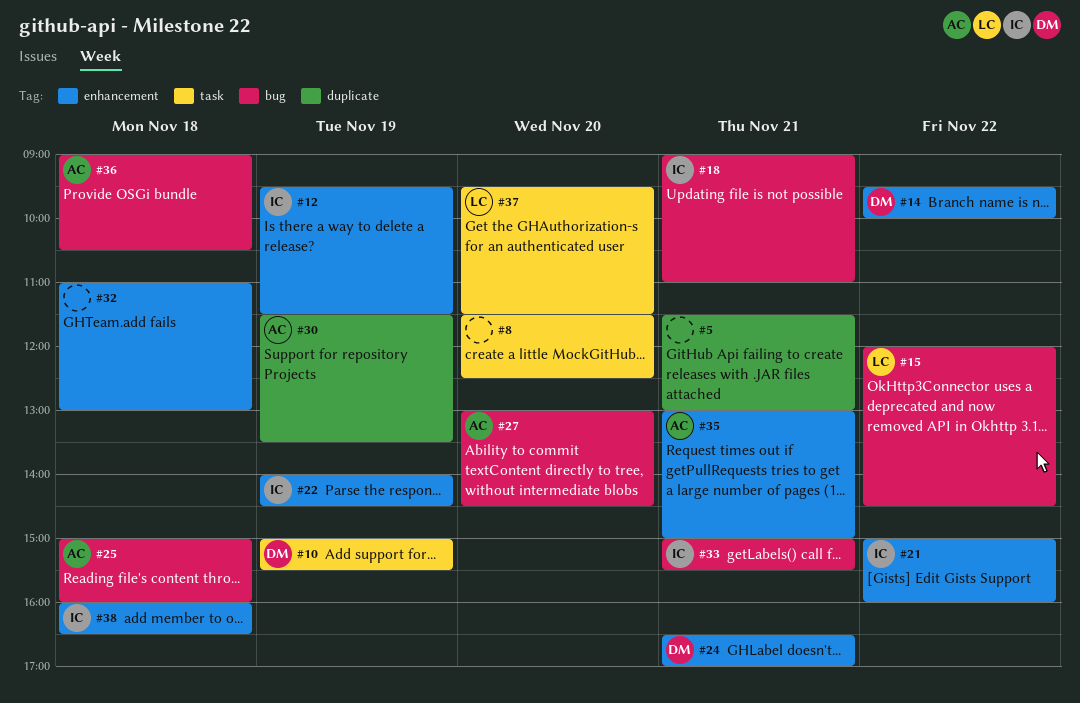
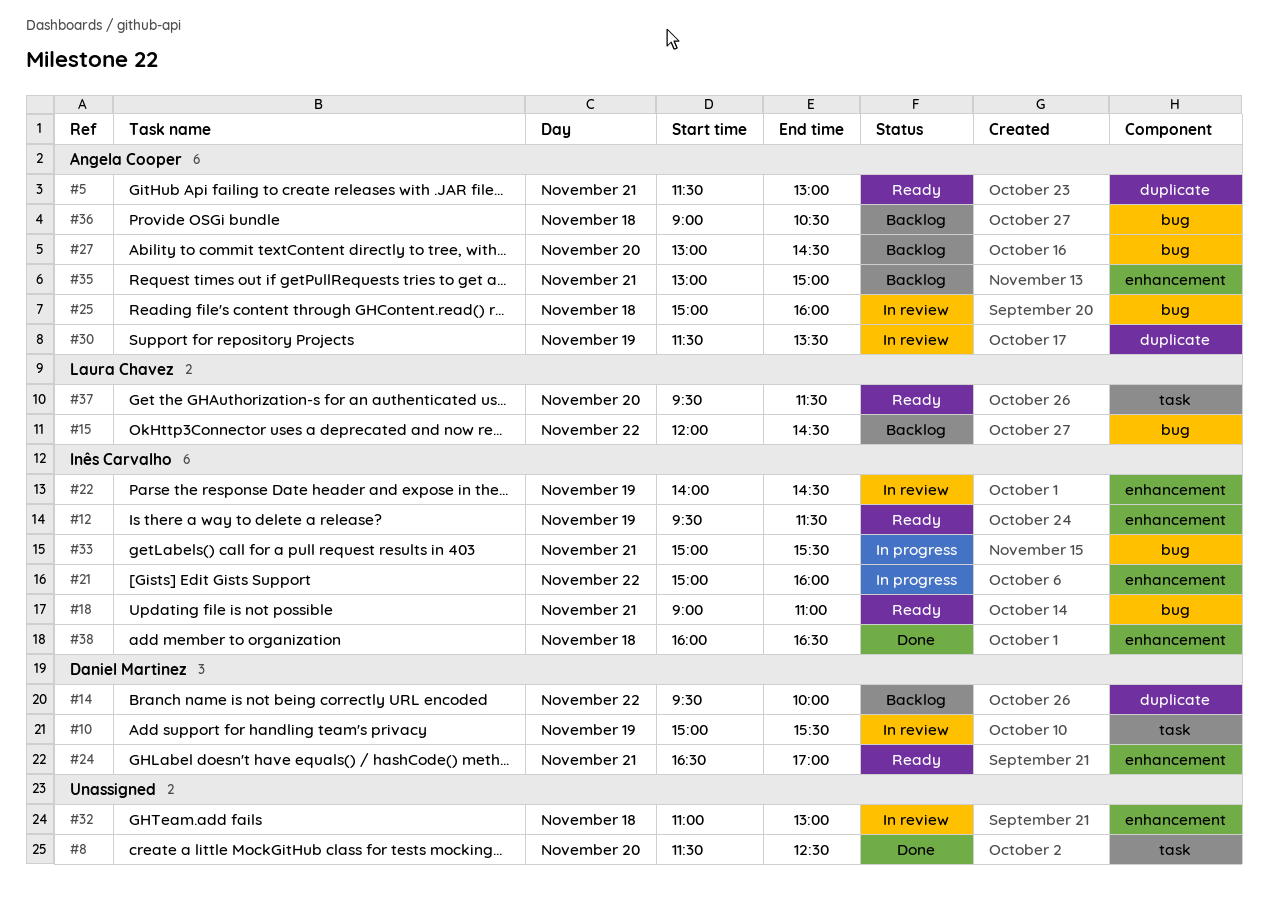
#5, owner: none -> Angela Cooper
#14, label: enhancement -> duplicate

